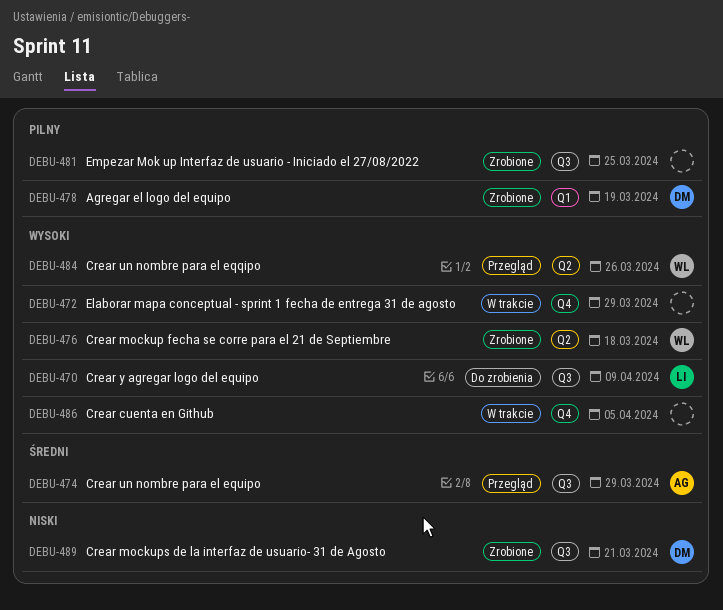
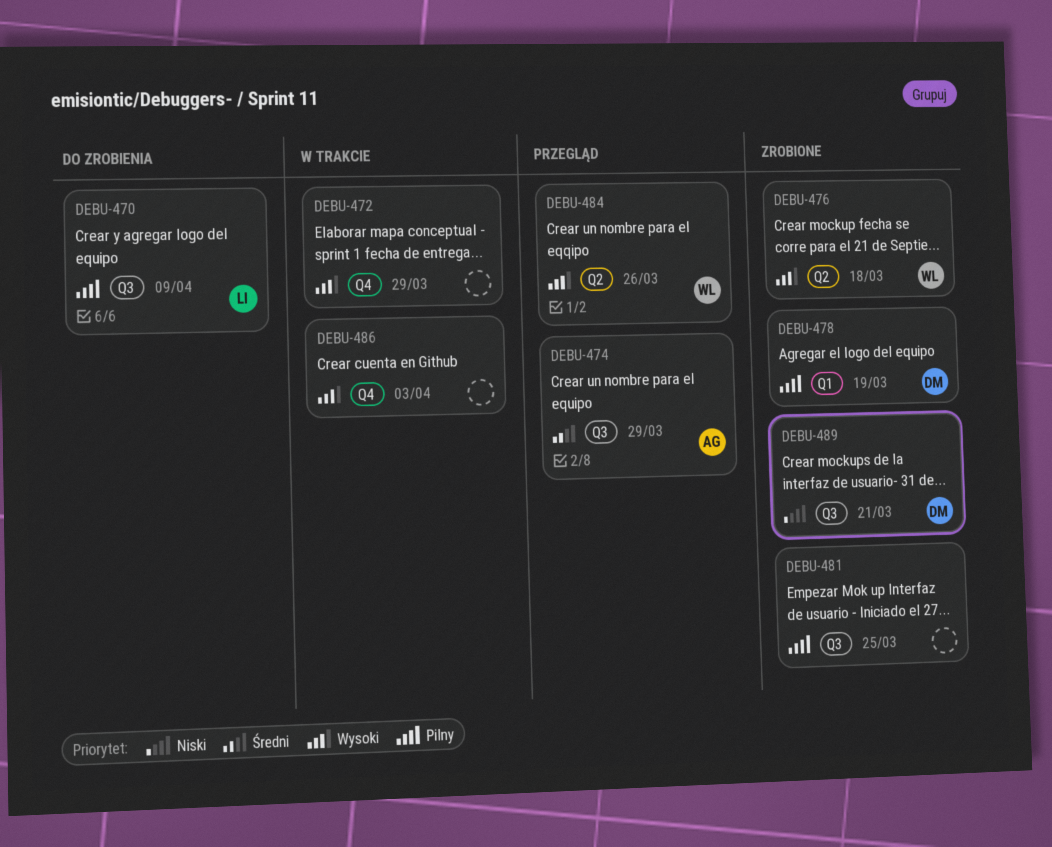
DEBU-470, priority: Wysoki -> Pilny
DEBU-486, due: Apr 5 -> Apr 3

